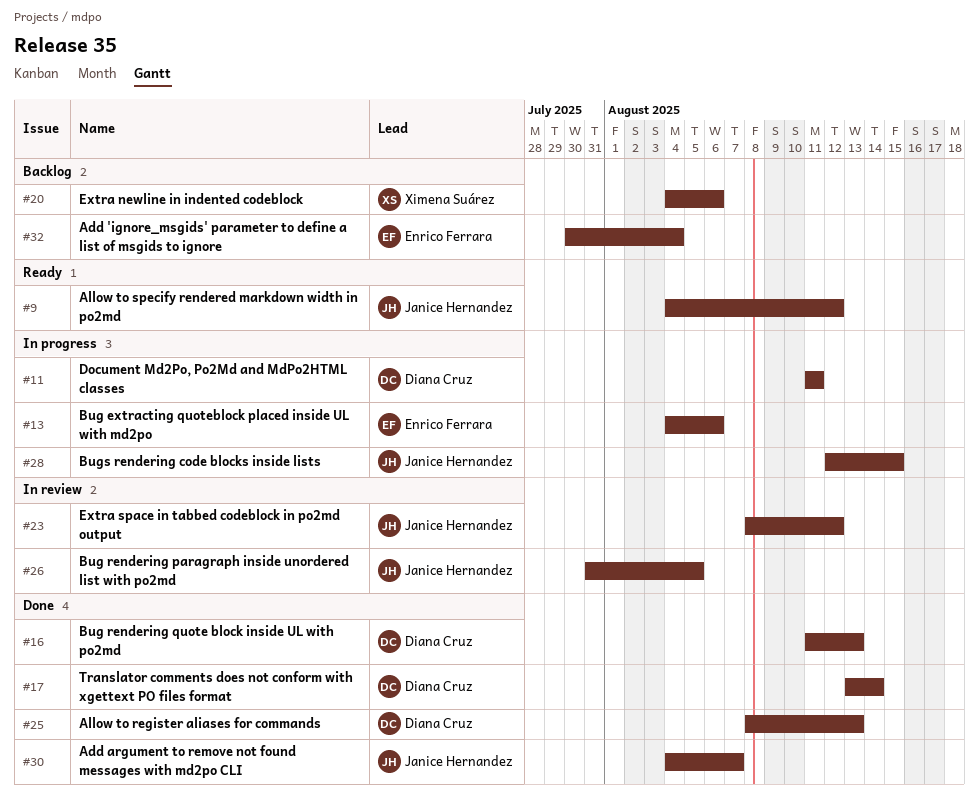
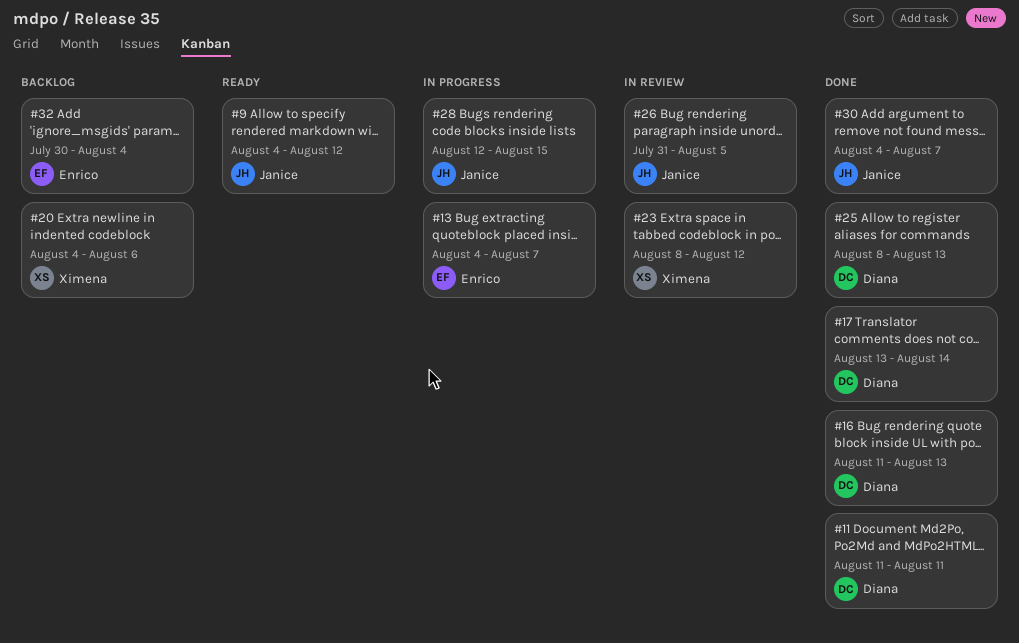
#11, status: In progress -> Done
#13, due: Aug 6 -> Aug 7
#23, owner: Janice Hernandez -> Ximena Suárez

